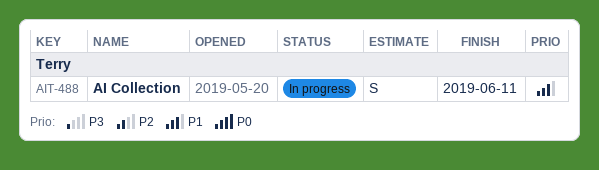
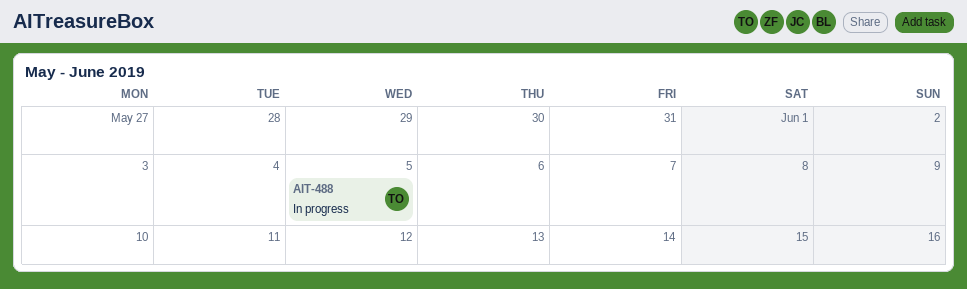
AIT-488, due: Jun 11 -> Jun 5

